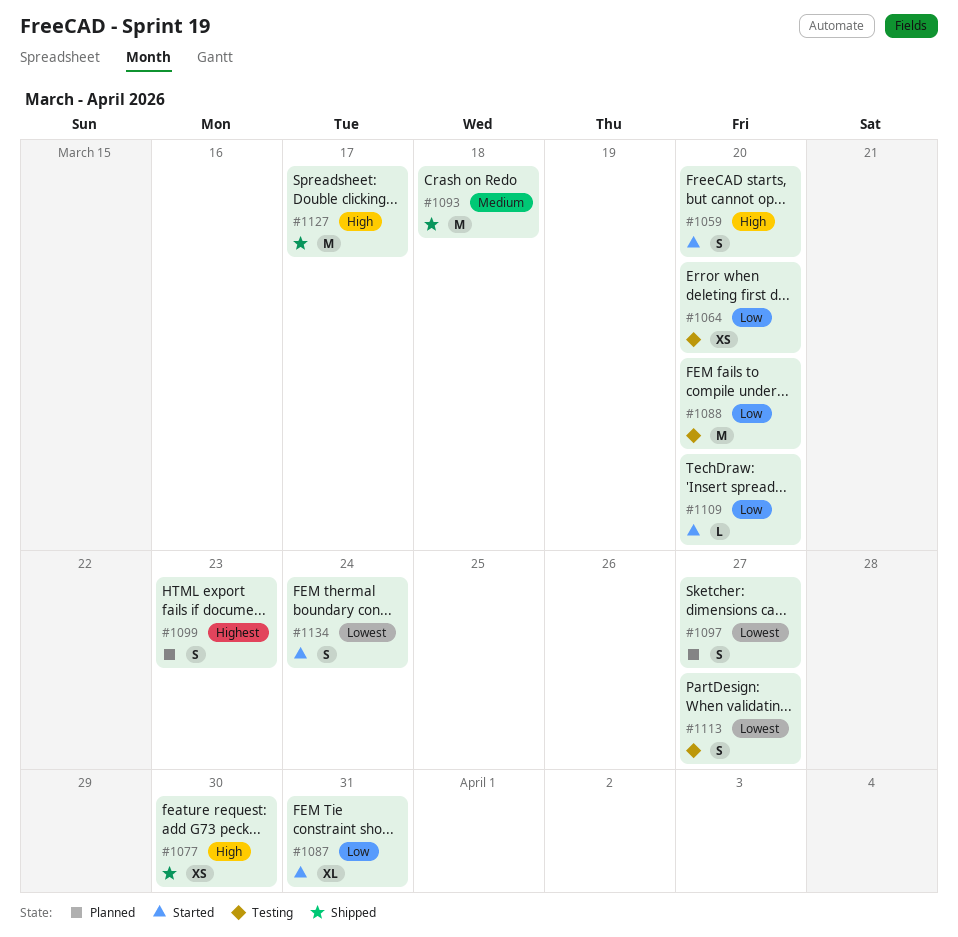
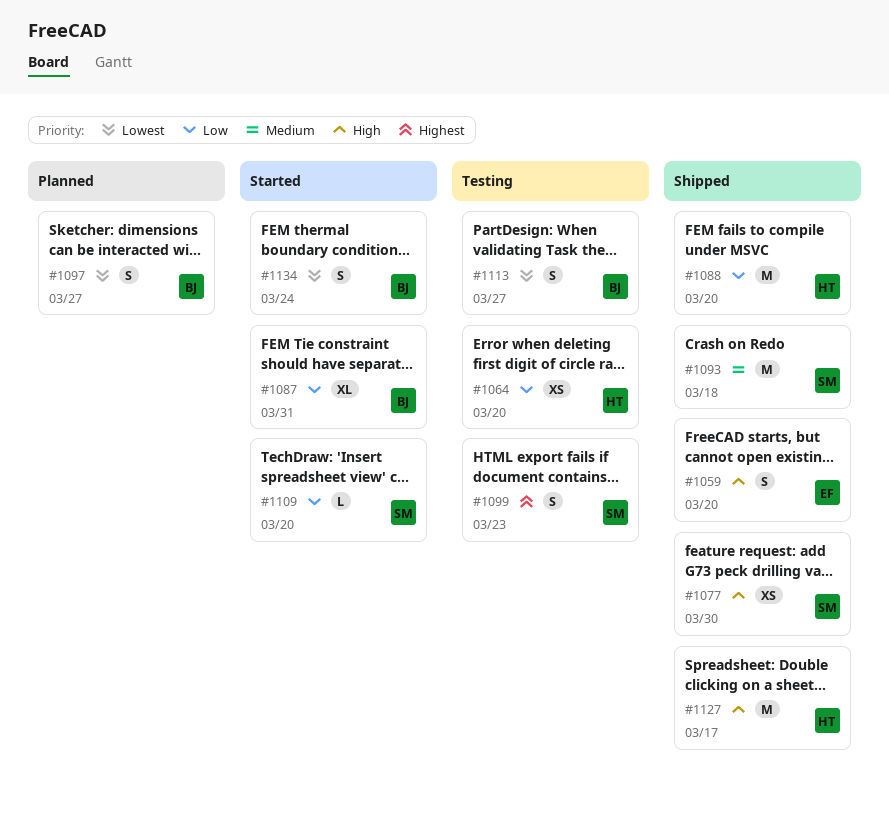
#1059, status: Started -> Shipped
#1088, status: Testing -> Shipped
#1099, status: Planned -> Testing

